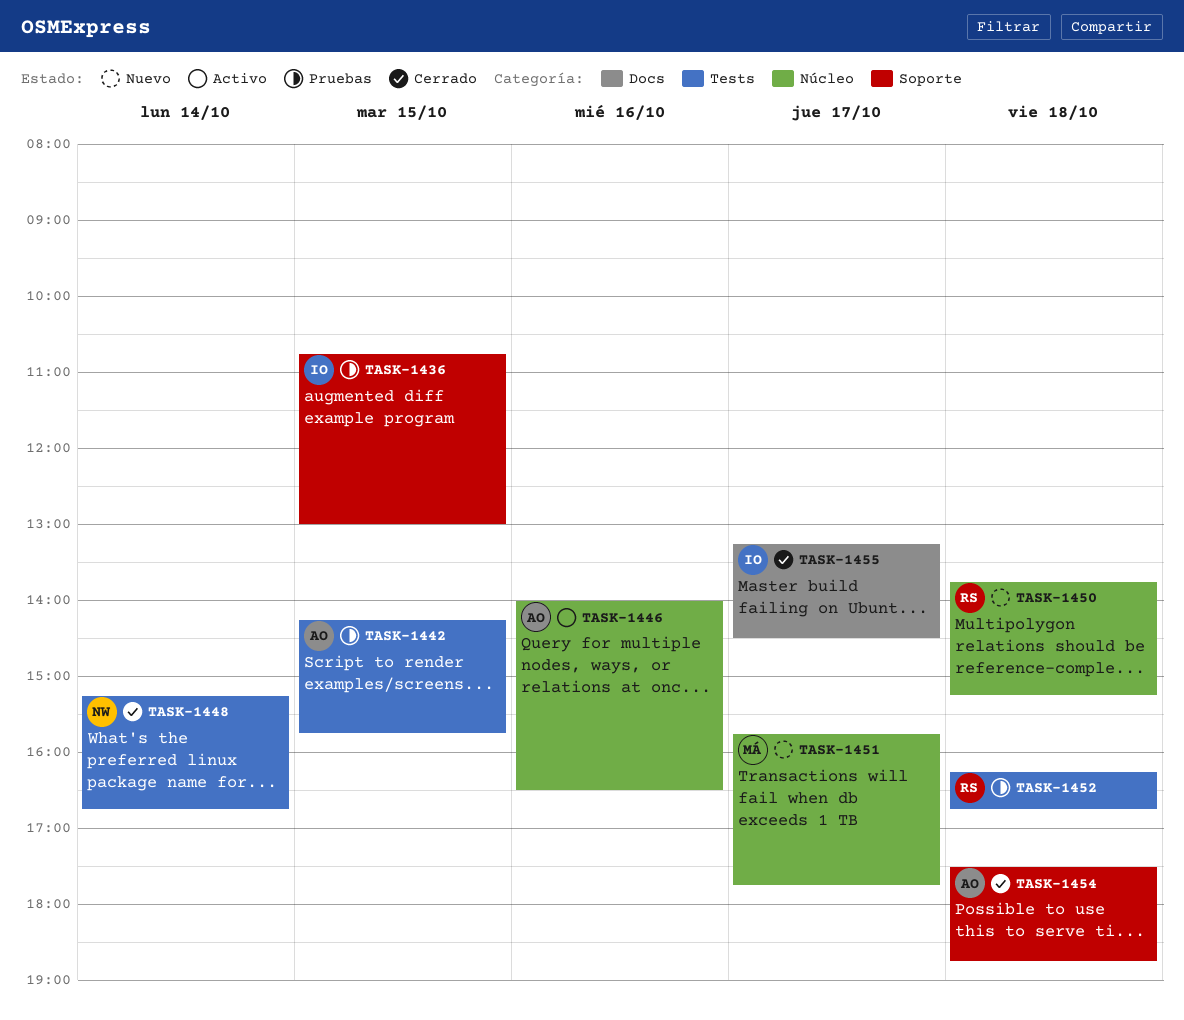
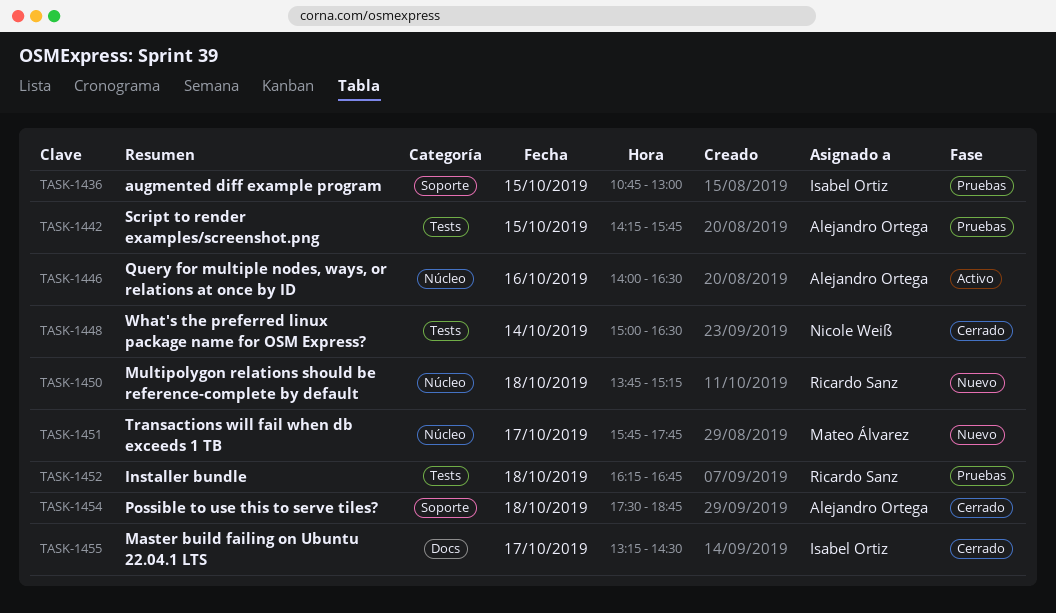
TASK-1448, begins: 15:15 -> 15:00
TASK-1448, ends: 16:45 -> 16:30

